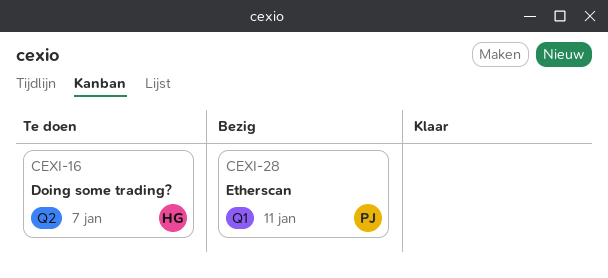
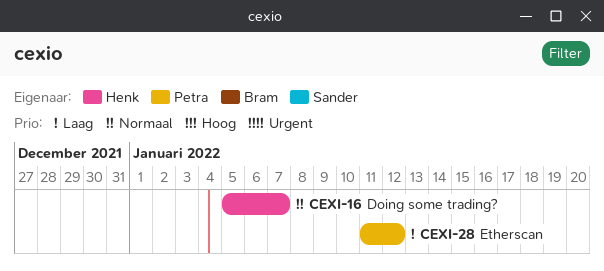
CEXI-28, due: Jan 11 -> Jan 12

